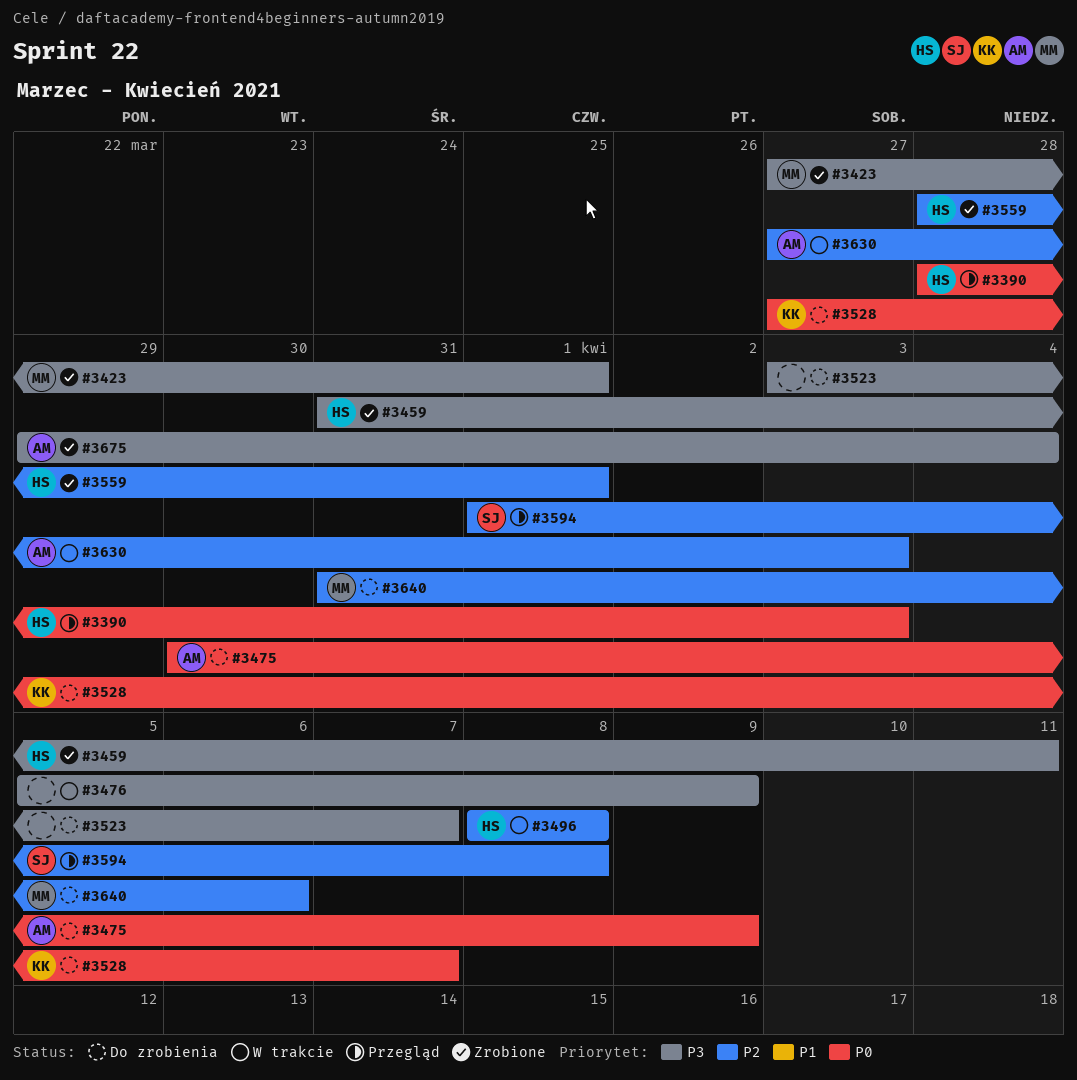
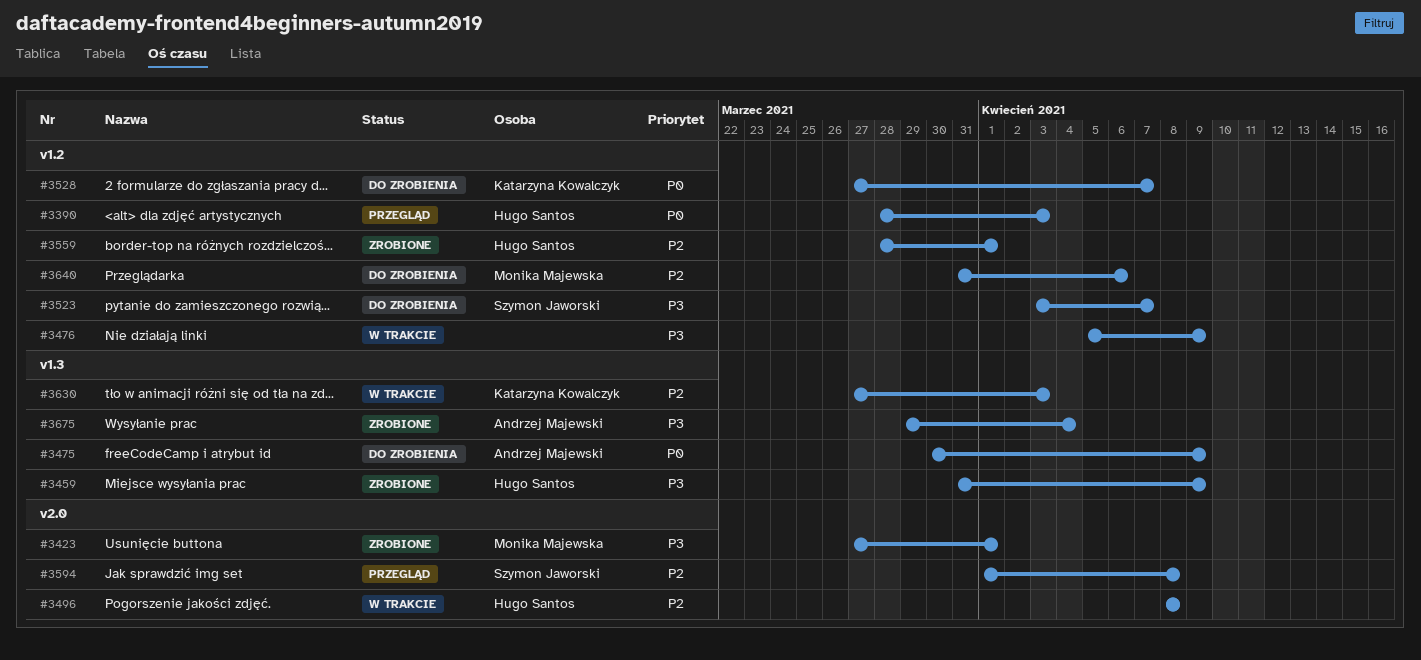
#3459, due: Apr 11 -> Apr 9
#3523, owner: none -> Szymon Jaworski
#3630, owner: Andrzej Majewski -> Katarzyna Kowalczyk

